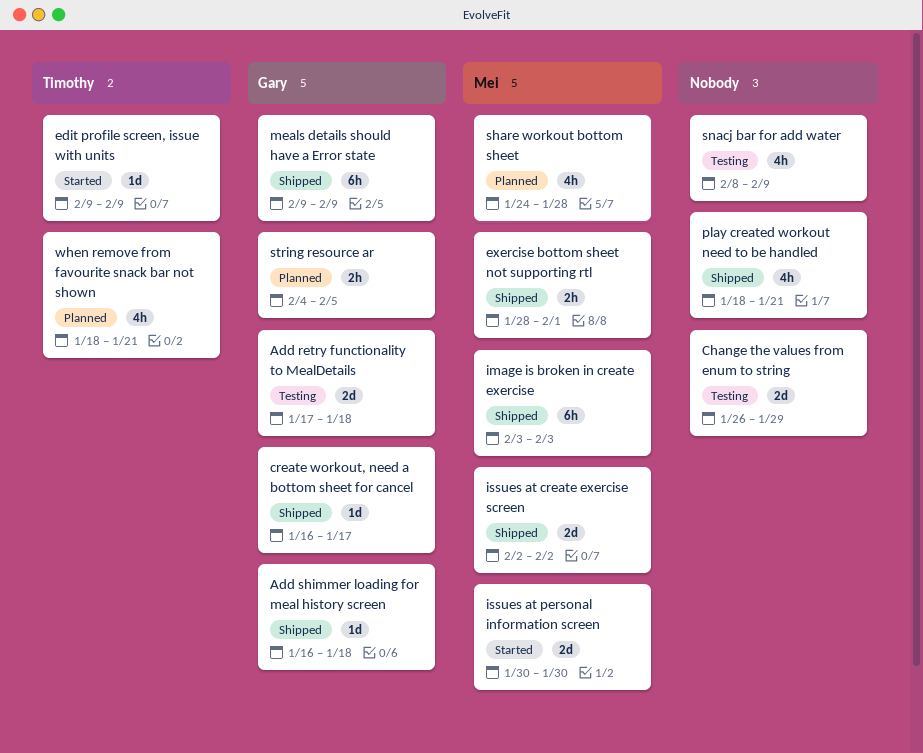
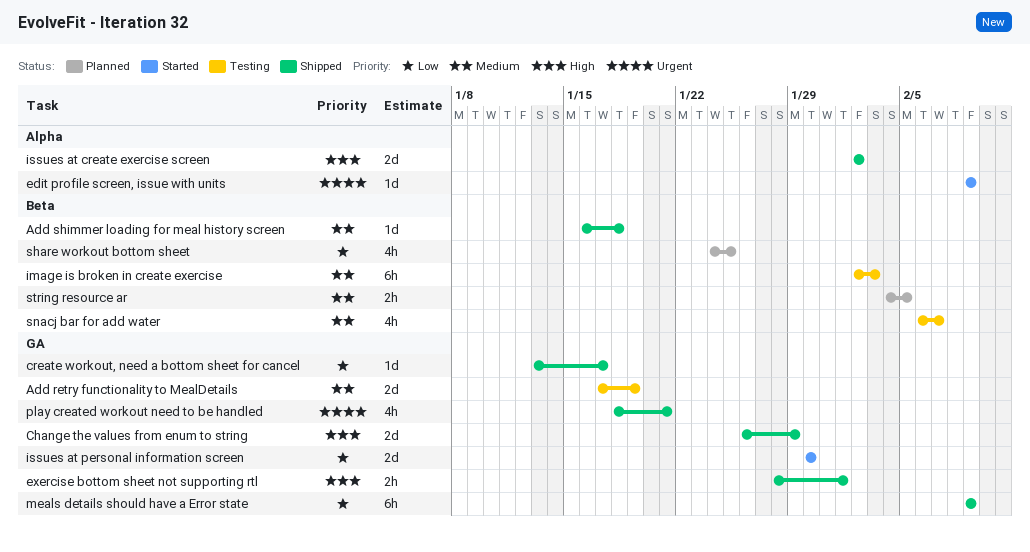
Add retry functionality to MealDetails, due: Jan 18 -> Jan 19
Change the values from enum to string, status: Testing -> Shipped
create workout, need a bottom sheet for cancel, start: Jan 16 -> Jan 13
image is broken in create exercise, status: Shipped -> Testing
image is broken in create exercise, start: Feb 3 -> Feb 2
share workout bottom sheet, due: Jan 28 -> Jan 25
snacj bar for add water, start: Feb 8 -> Feb 6
snacj bar for add water, due: Feb 9 -> Feb 7
when remove from favourite snack bar not shown: present -> none

